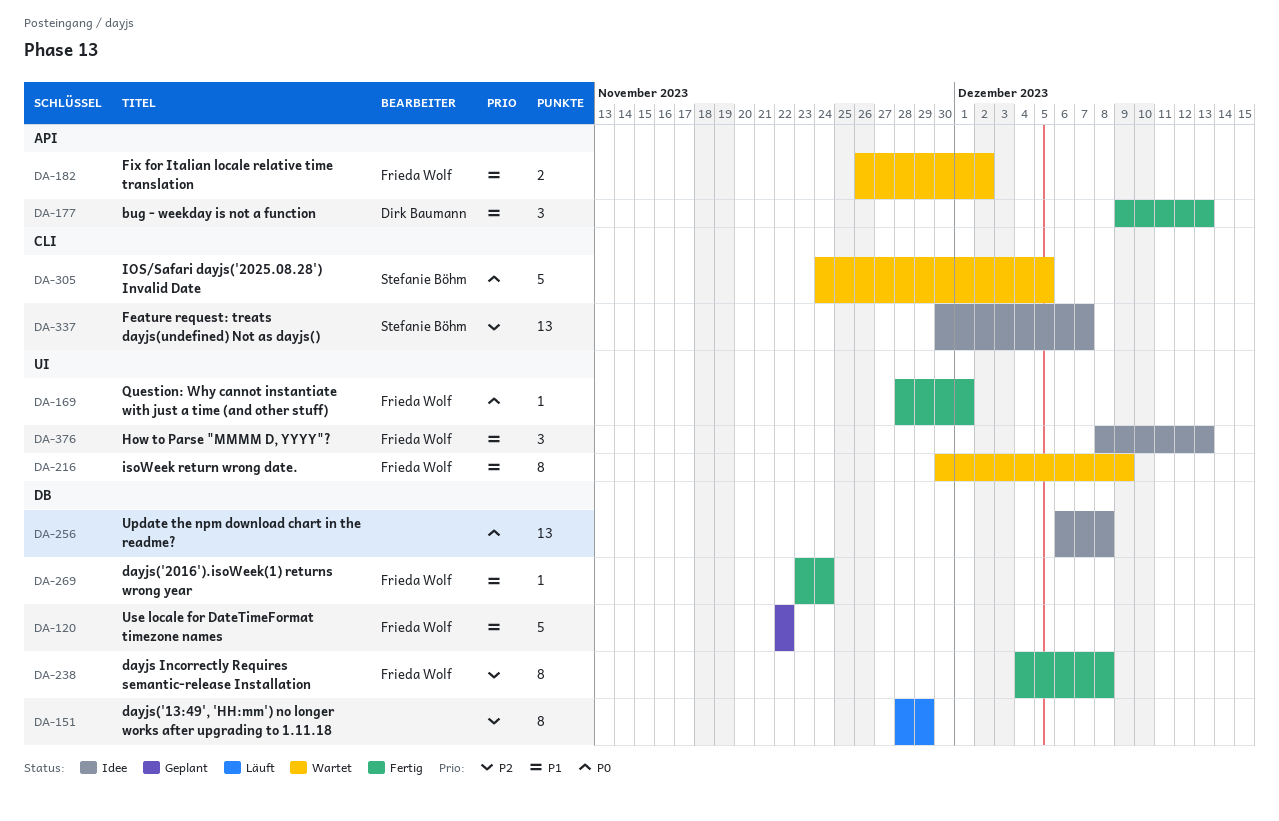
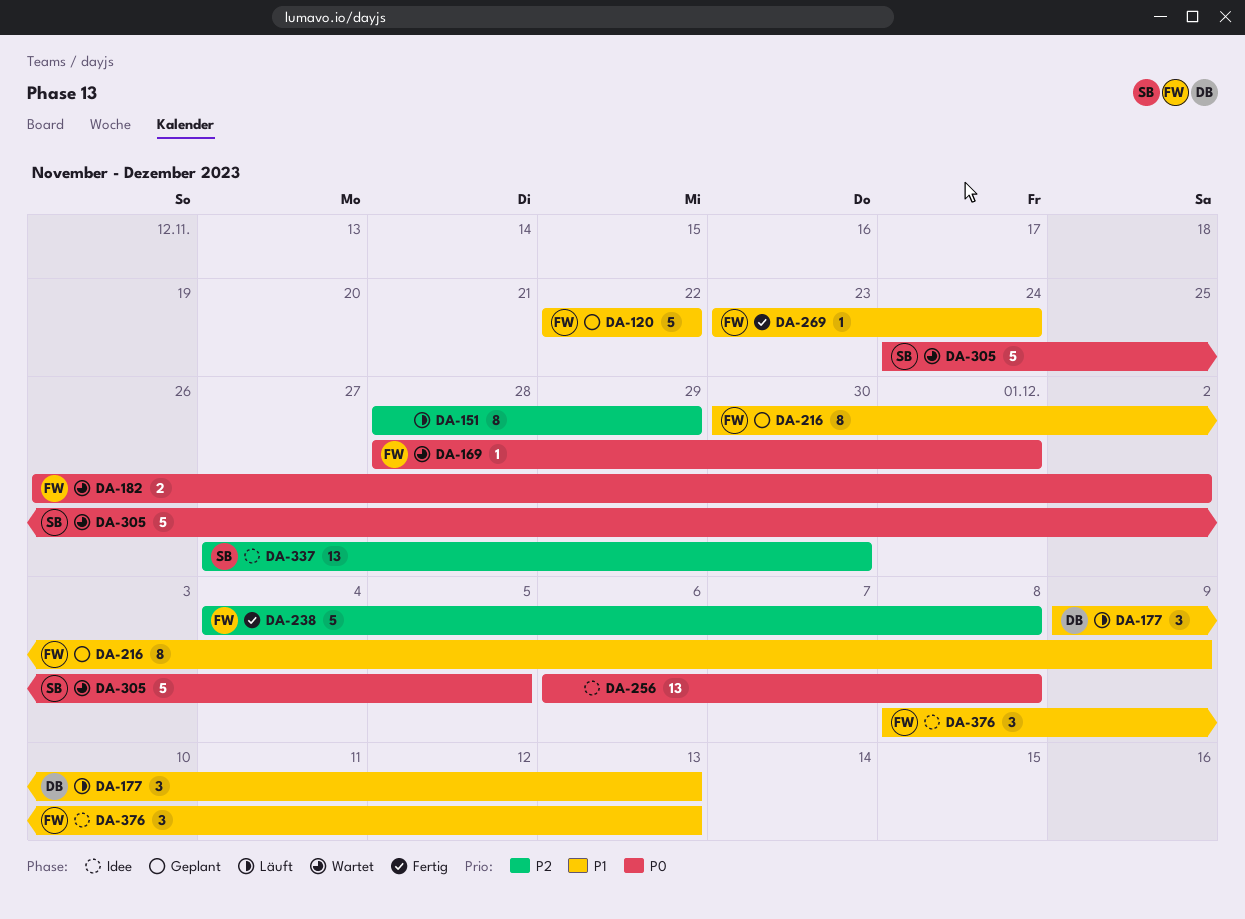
DA-169, status: Fertig -> Wartet
DA-177, status: Fertig -> Läuft
DA-182, priority: P1 -> P0
DA-216, status: Wartet -> Geplant
DA-238, estimate: 8 -> 5
DA-337, start: Nov 30 -> Nov 27
DA-337, due: Dec 7 -> Nov 30

